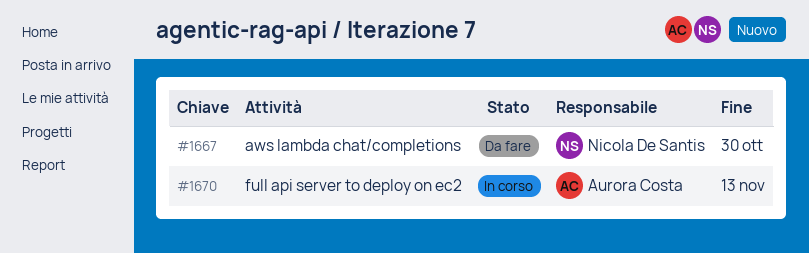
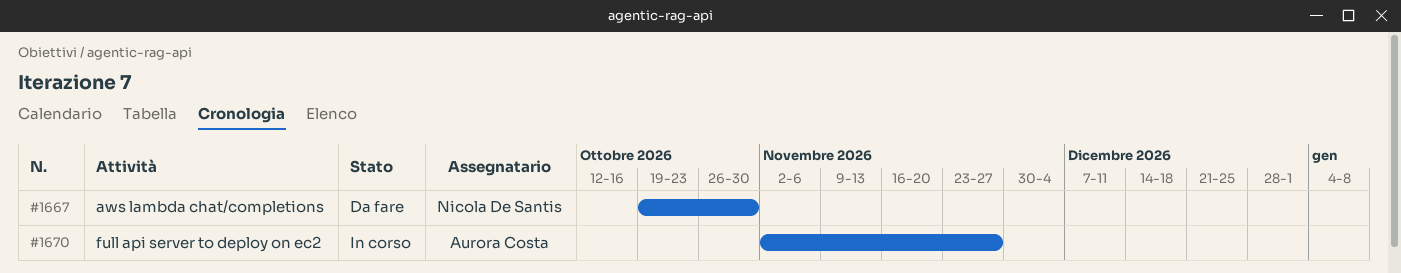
#1670, due: Nov 13 -> Nov 27

